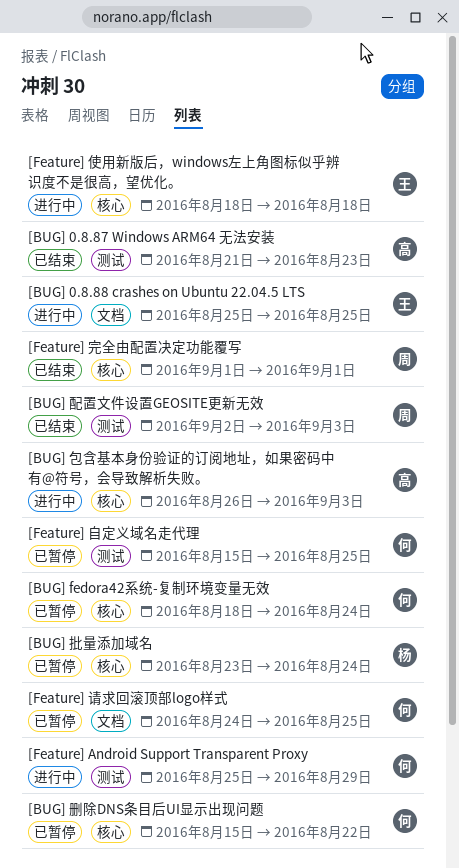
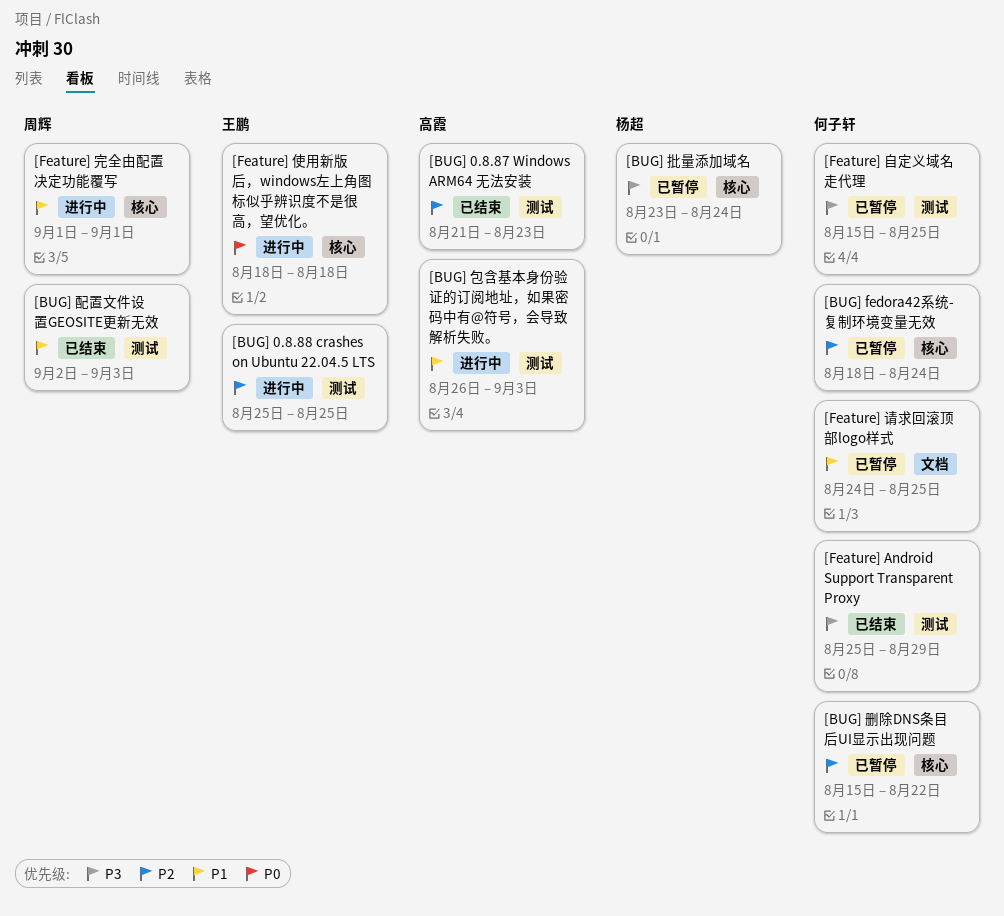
[BUG] 0.8.88 crashes on Ubuntu 22.04.5 LTS, label: 文档 -> 测试
[BUG] 包含基本身份验证的订阅地址，如果密码中有@符号，会导致解析失败。, label: 核心 -> 测试
[Feature] Android Support Transparent Proxy, status: 进行中 -> 已结束
[Feature] 完全由配置决定功能覆写, status: 已结束 -> 进行中

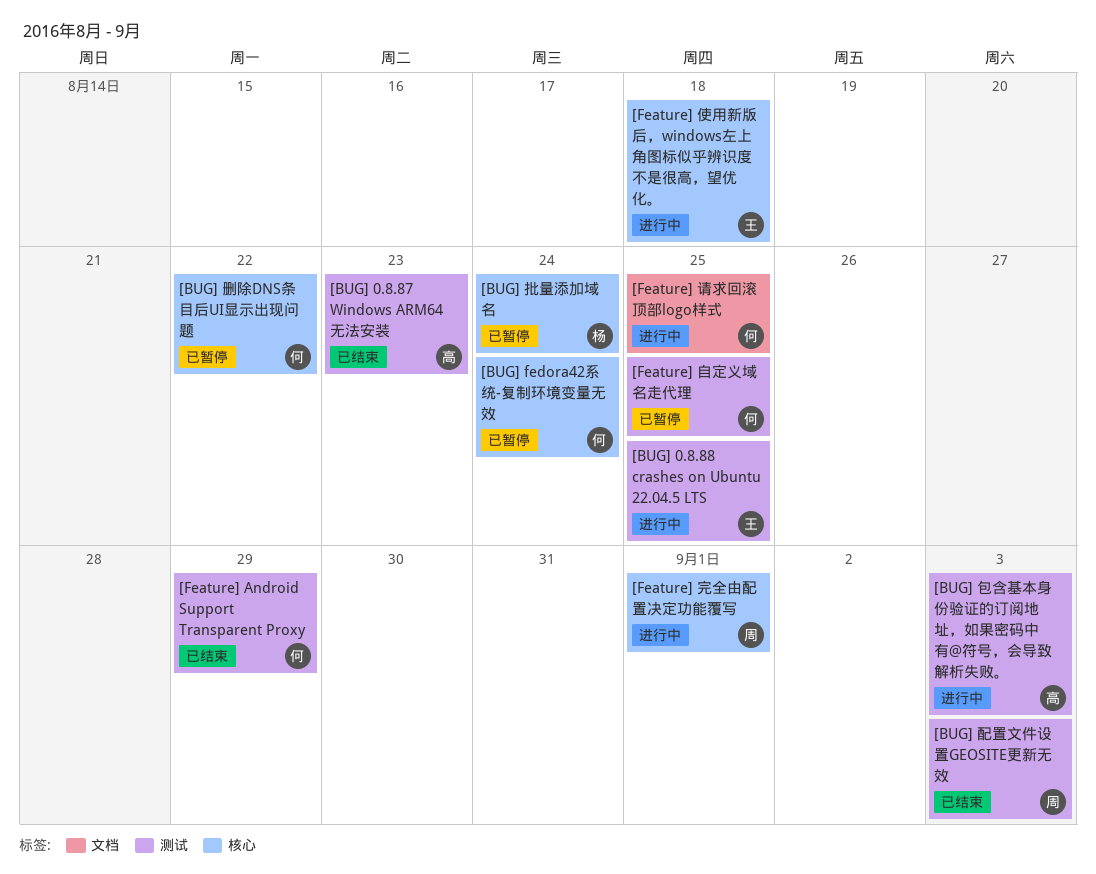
[Feature] 请求回滚顶部logo样式, status: 已暂停 -> 进行中

